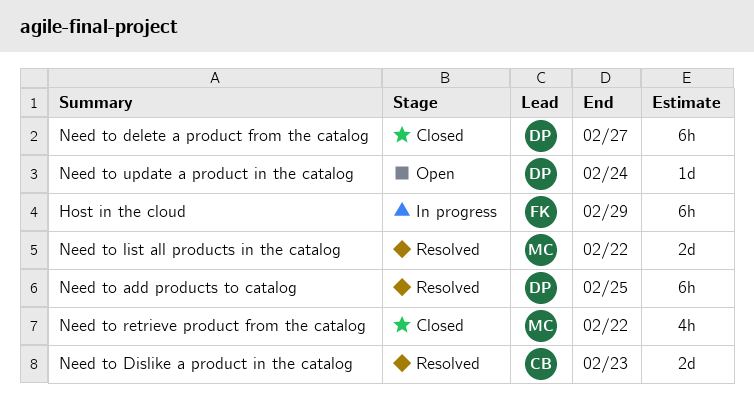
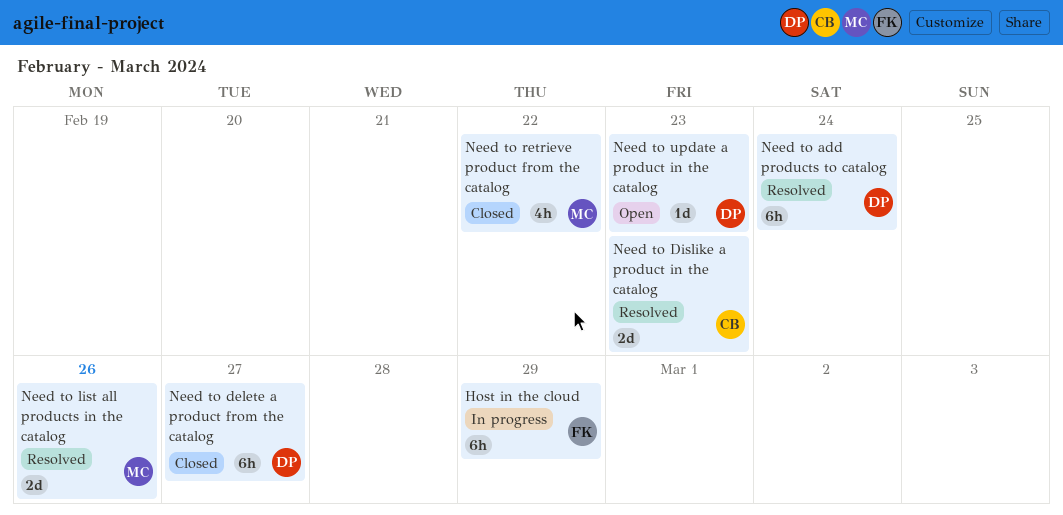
Need to add products to catalog, due: Feb 25 -> Feb 24
Need to list all products in the catalog, due: Feb 22 -> Feb 26
Need to update a product in the catalog, due: Feb 24 -> Feb 23

